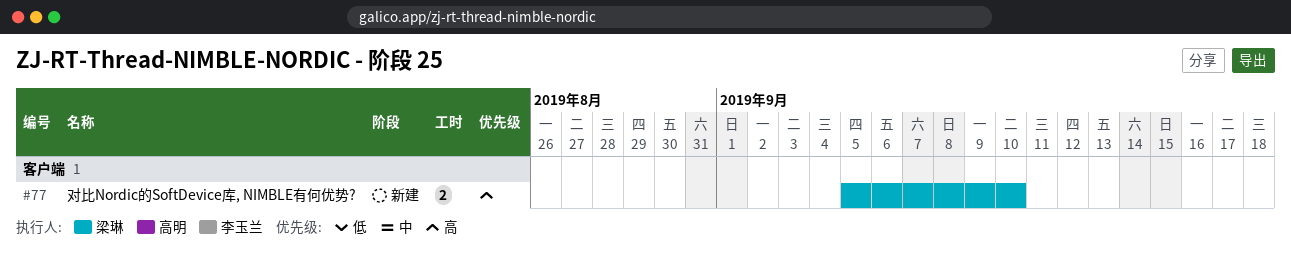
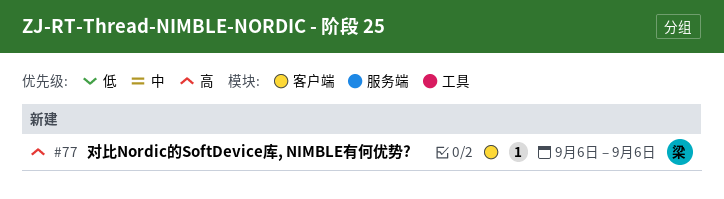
#77, estimate: 2 -> 1
#77, start: Sep 5 -> Sep 6
#77, due: Sep 10 -> Sep 6

